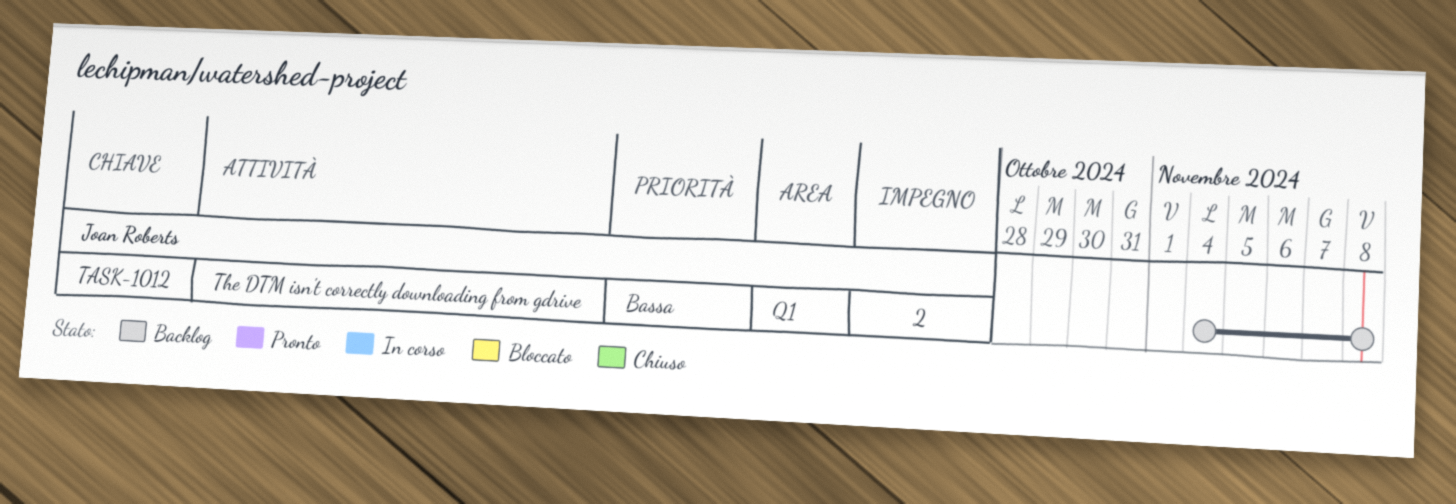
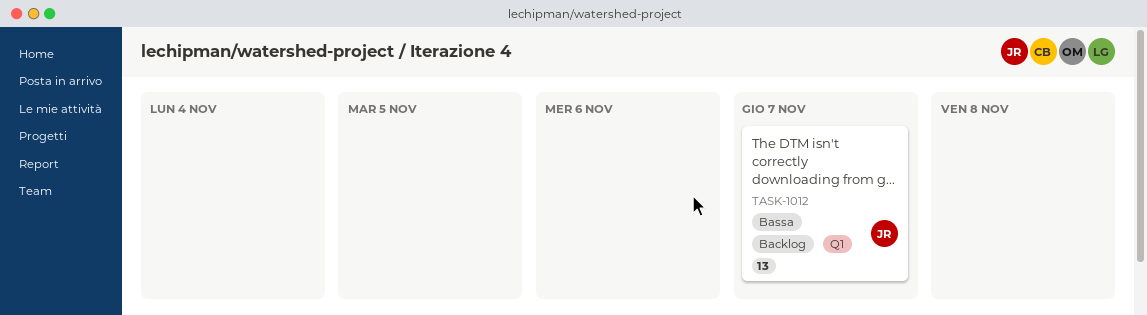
TASK-1012, estimate: 2 -> 13
TASK-1012, due: Nov 8 -> Nov 7

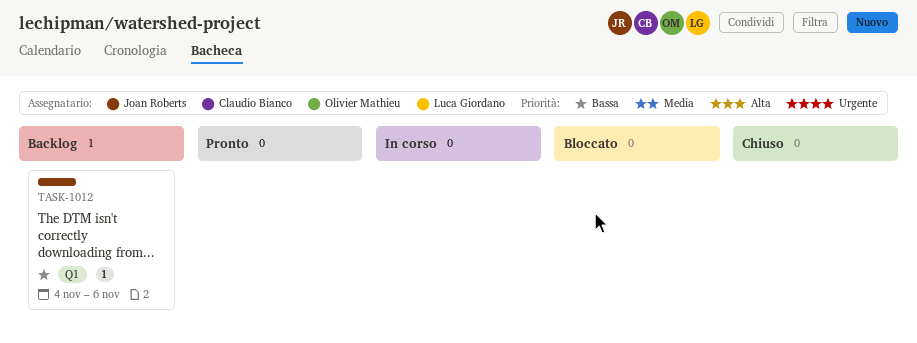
TASK-1012, estimate: 13 -> 1
TASK-1012, due: Nov 7 -> Nov 6

